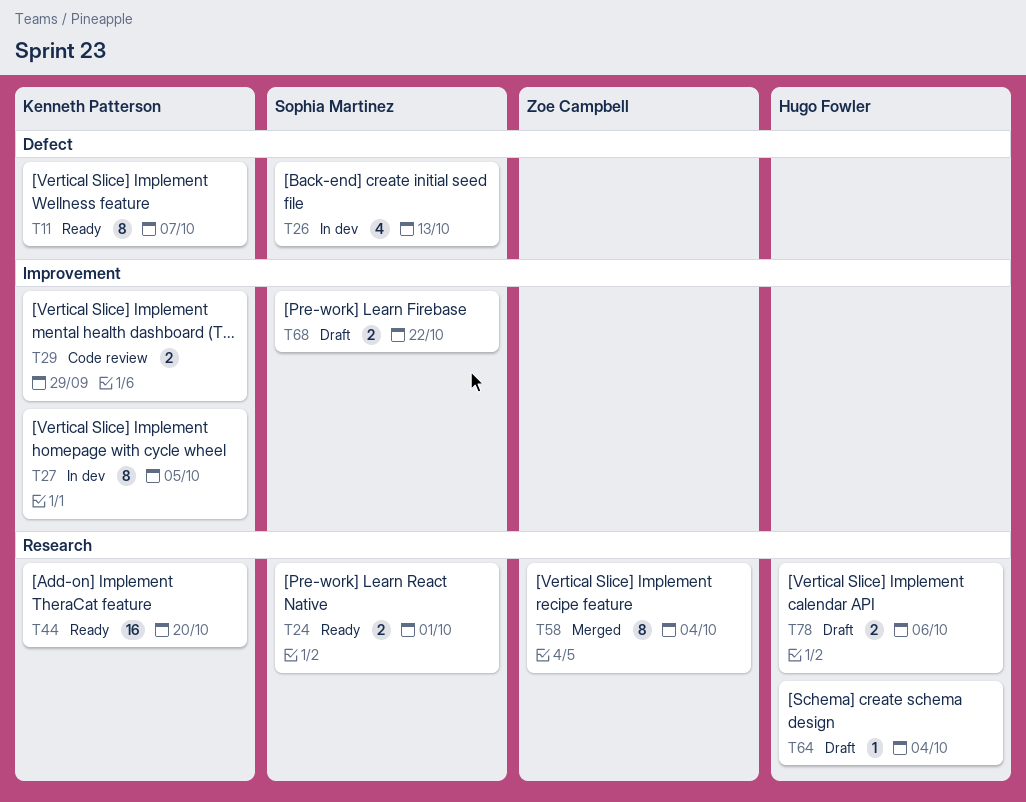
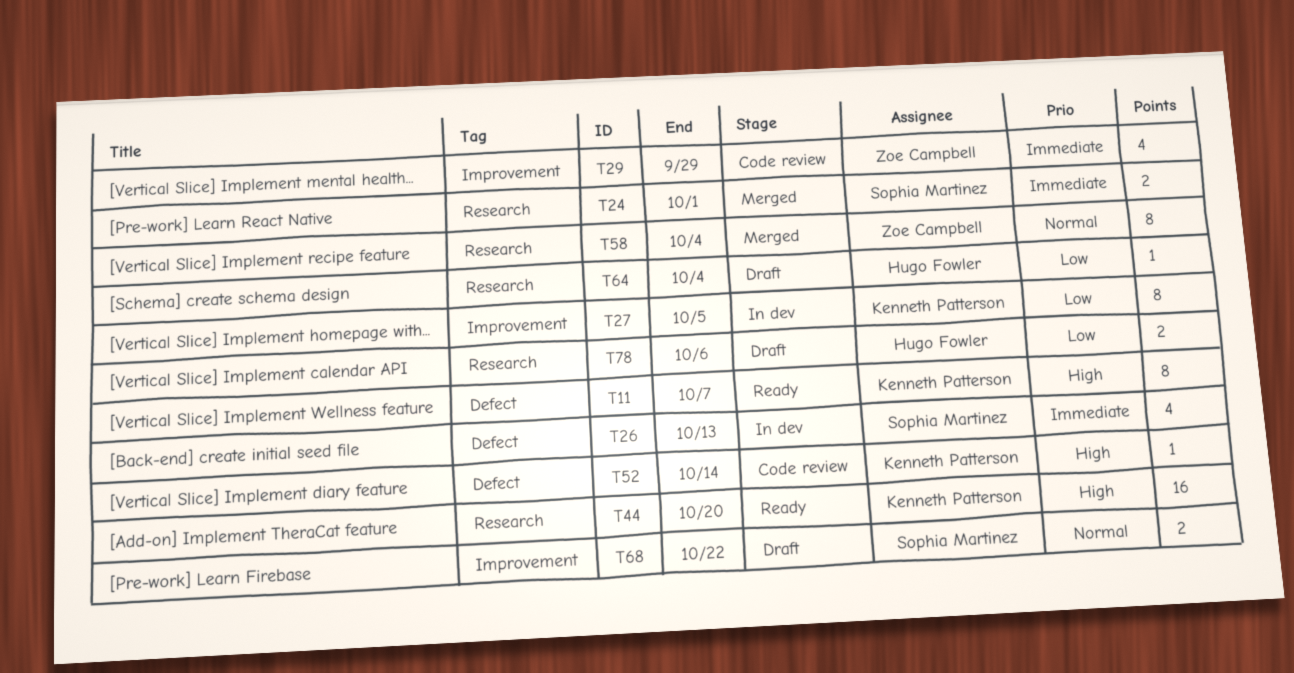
T24, status: Ready -> Merged
T29, owner: Kenneth Patterson -> Zoe Campbell
T29, estimate: 2 -> 4
T52: none -> present

